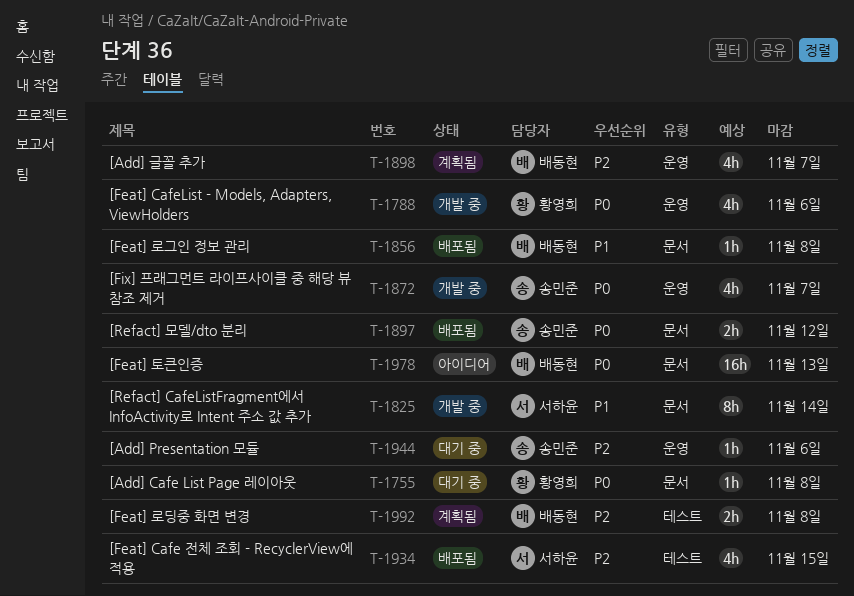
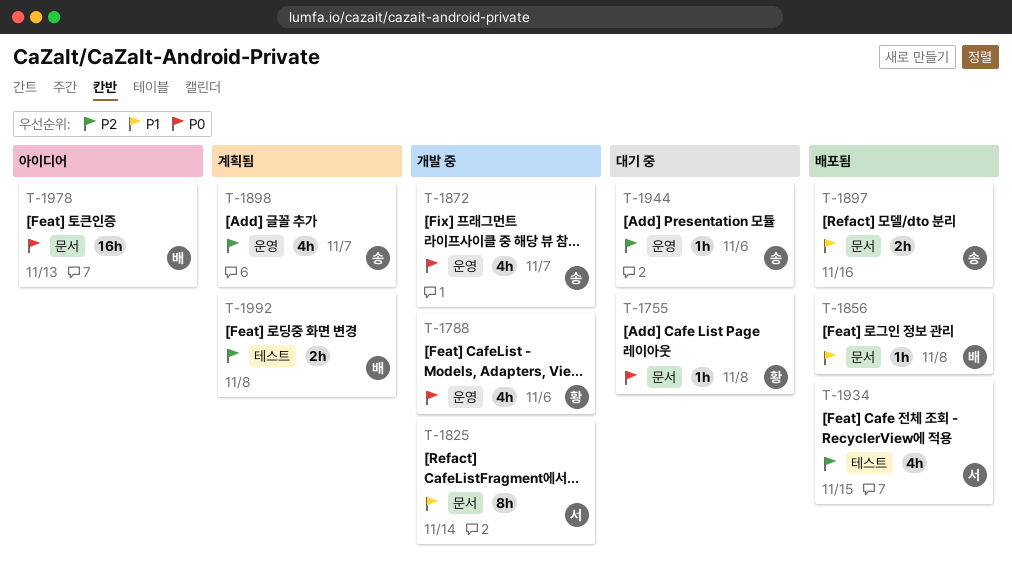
T-1897, priority: P0 -> P1
T-1897, due: Nov 12 -> Nov 16
T-1898, owner: 배동현 -> 송민준

